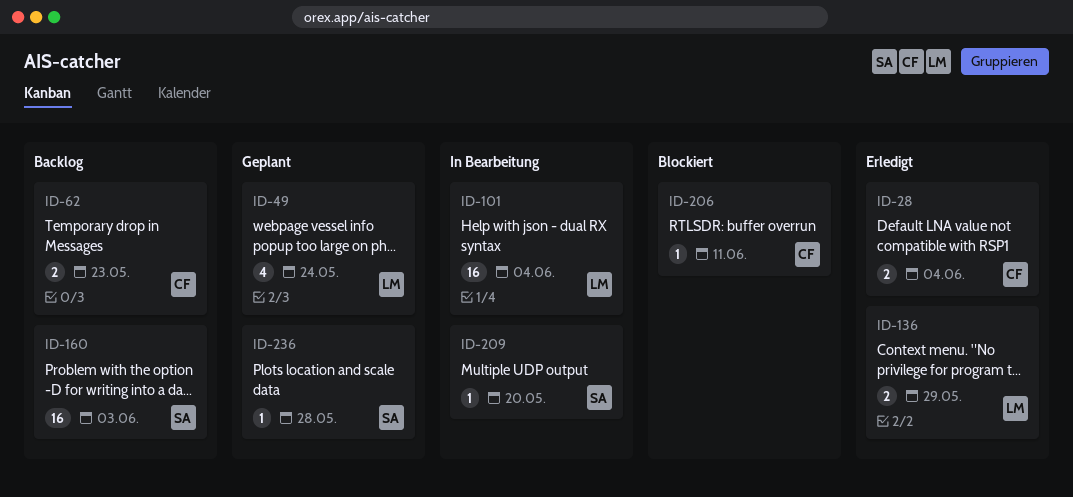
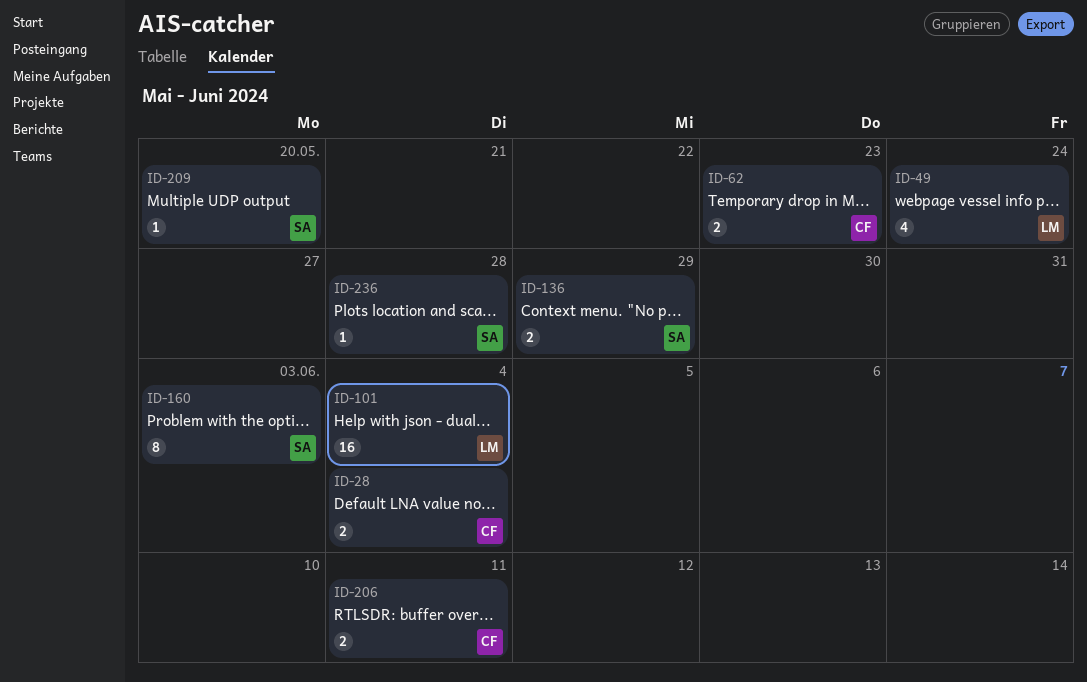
ID-136, owner: LM -> SA
ID-160, estimate: 16 -> 8
ID-206, estimate: 1 -> 2

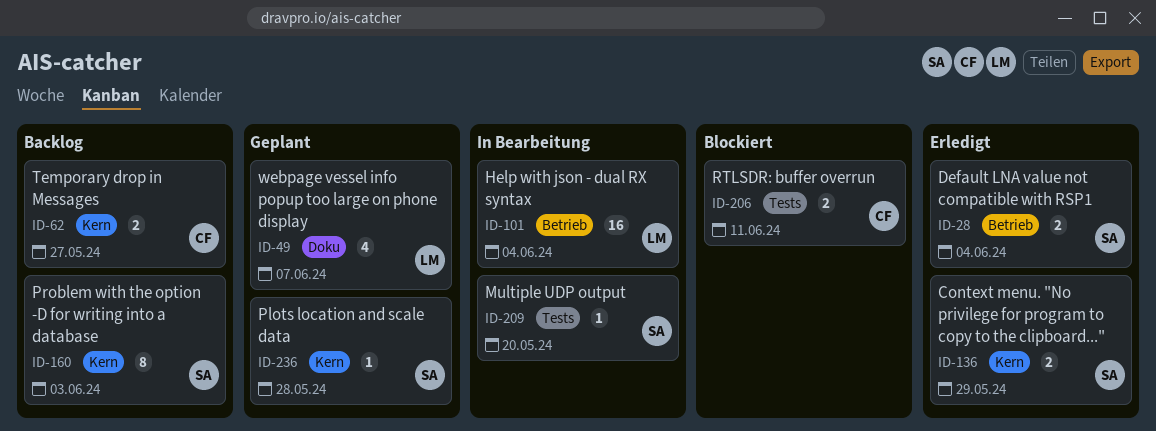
ID-28, owner: CF -> SA
ID-49, due: May 24 -> Jun 7
ID-62, due: May 23 -> May 27

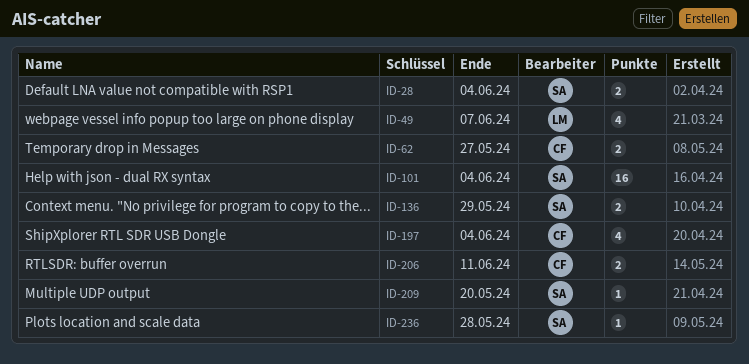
ID-101, owner: LM -> SA
ID-160: present -> none
ID-197: none -> present

